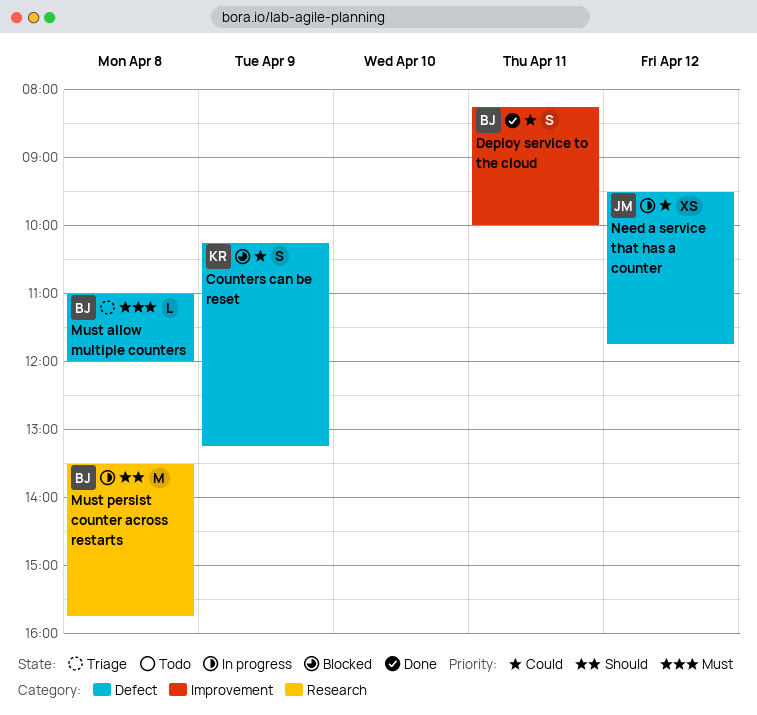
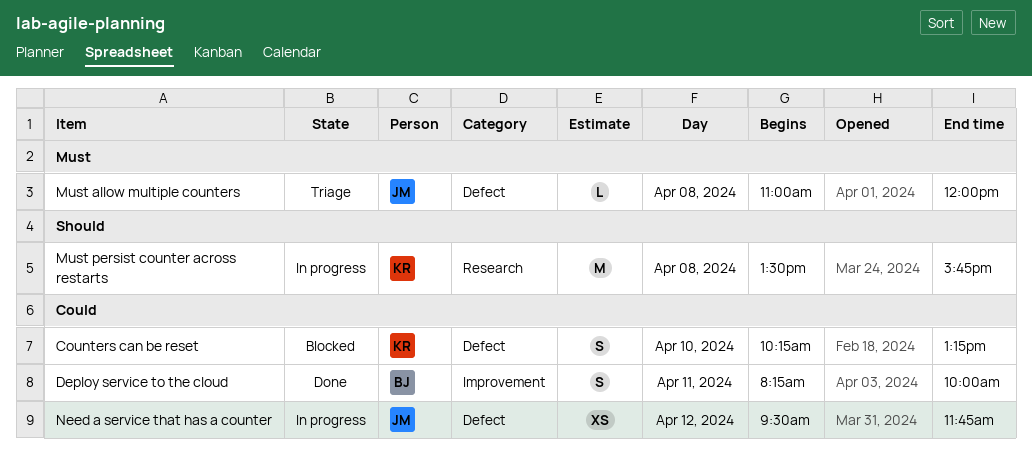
Counters can be reset, day: Apr 9 -> Apr 10
Must allow multiple counters, owner: BJ -> JM
Must persist counter across restarts, owner: BJ -> KR

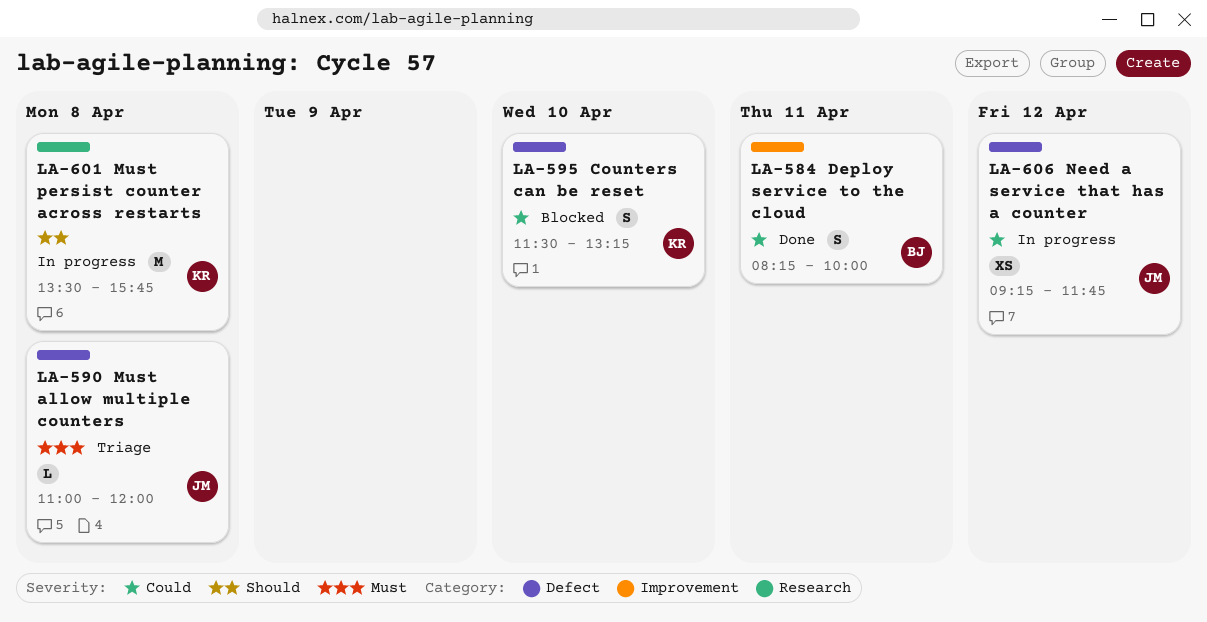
Counters can be reset, begins: 10:15 -> 11:30
Need a service that has a counter, begins: 09:30 -> 09:15

